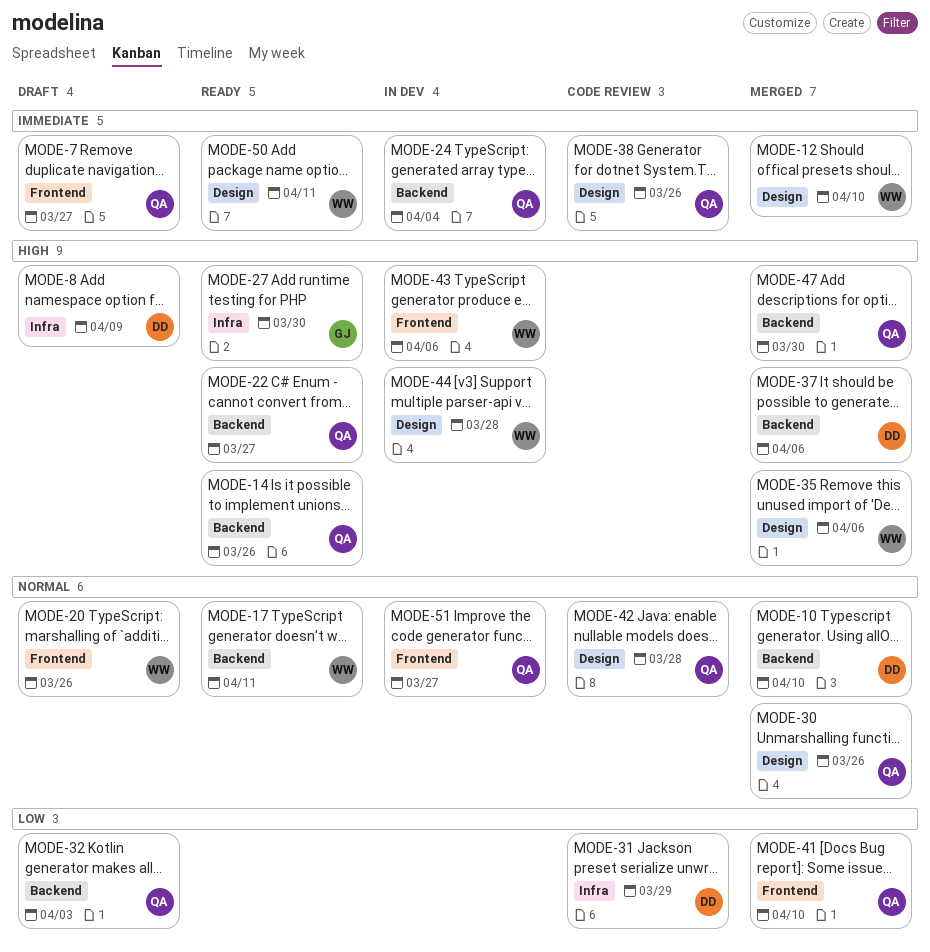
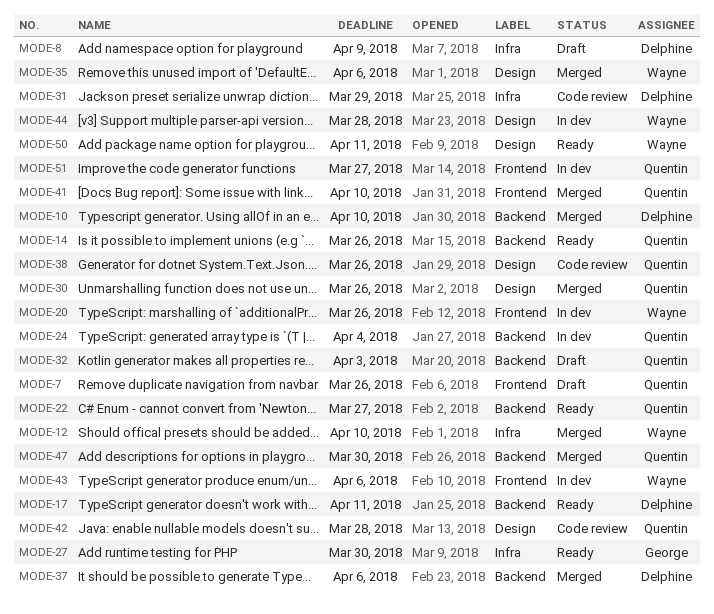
MODE-7, due: Mar 27 -> Mar 26
MODE-12, label: Design -> Infra
MODE-17, owner: Wayne -> Delphine
MODE-20, status: Draft -> In dev

